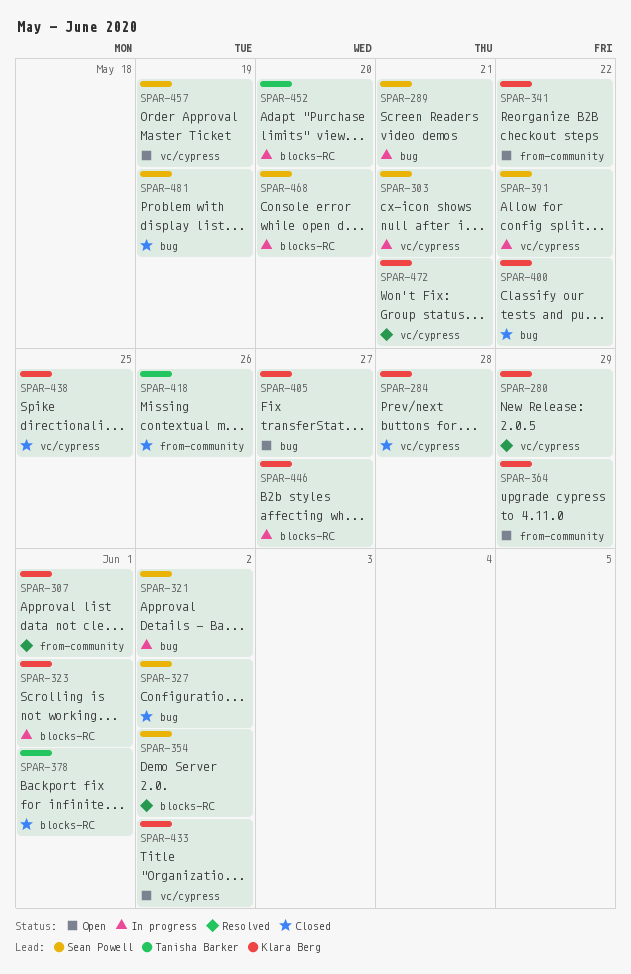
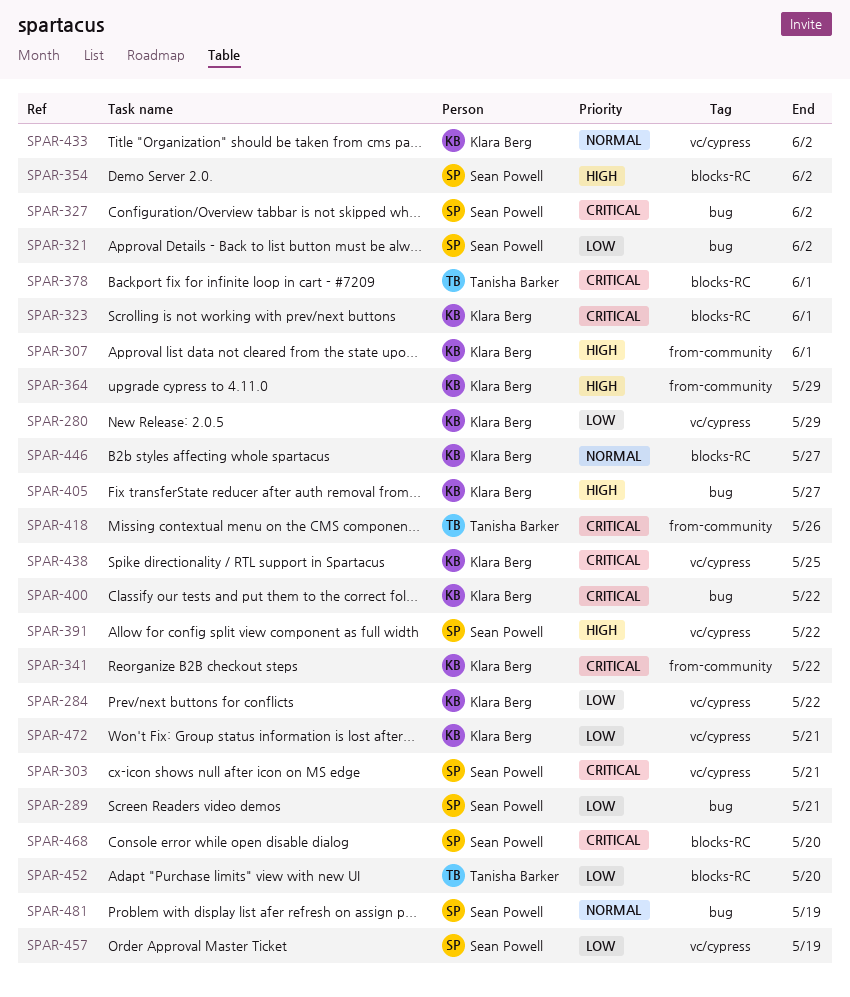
SPAR-284, due: May 28 -> May 22

